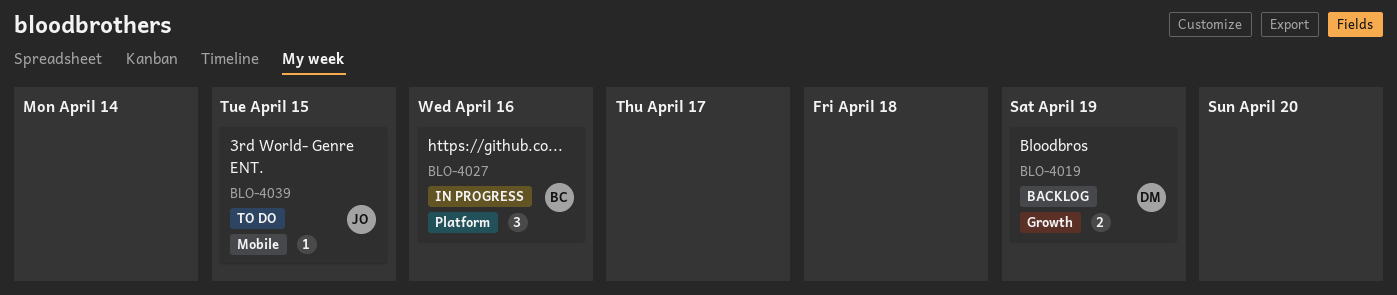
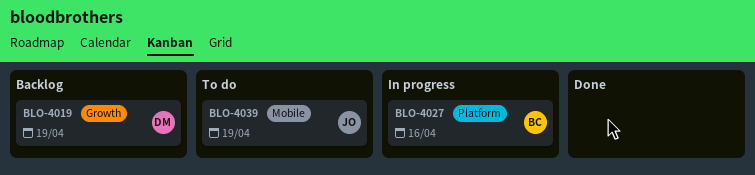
BLO-4039, due: Apr 15 -> Apr 19

